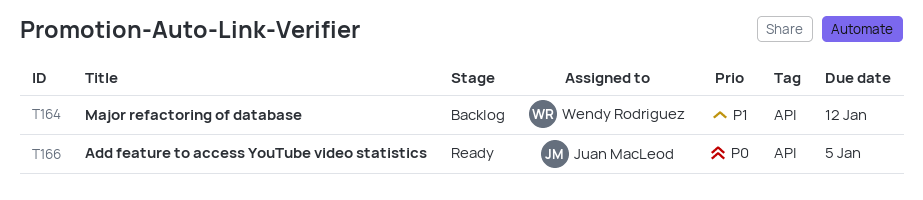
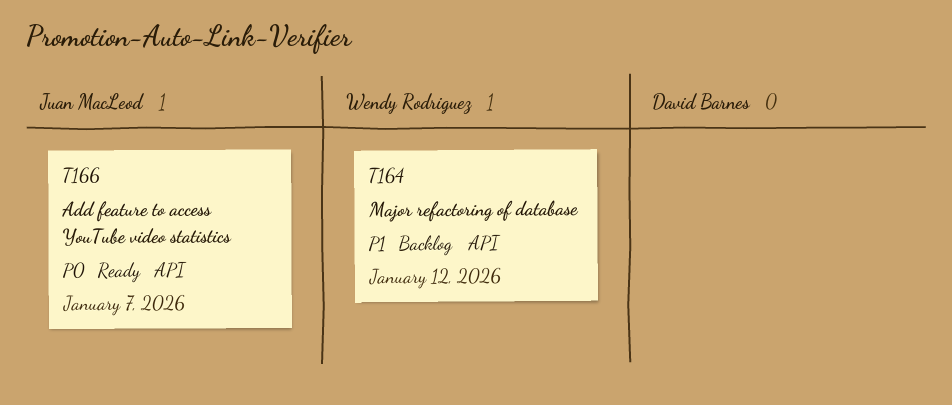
T166, due: Jan 5 -> Jan 7

